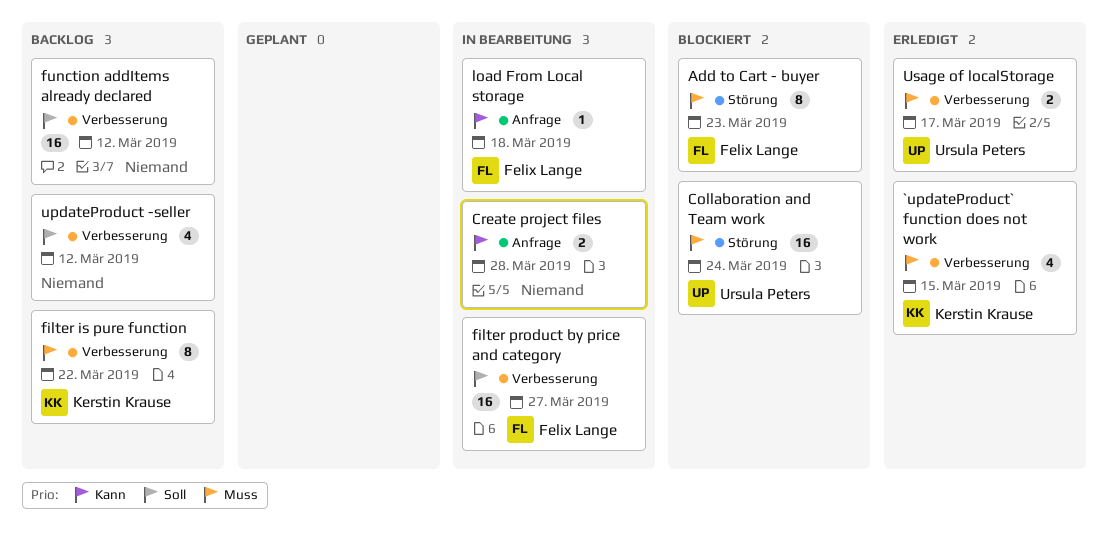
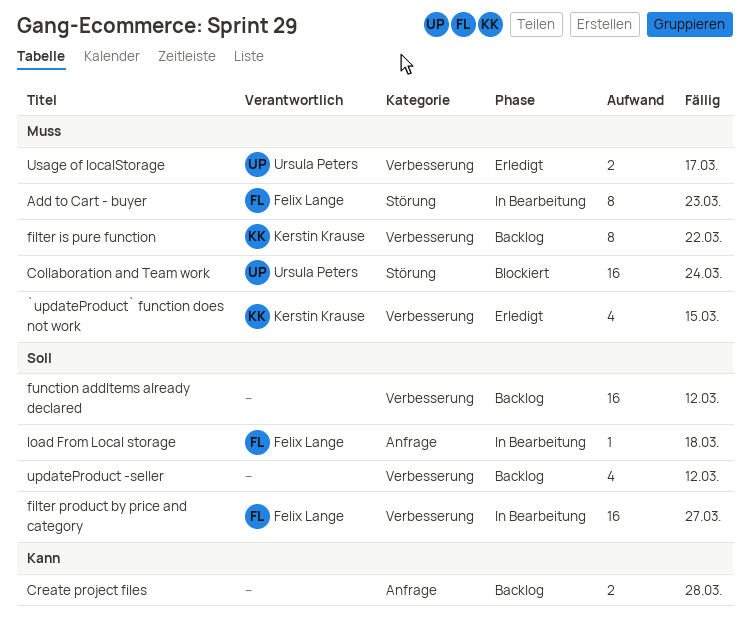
Add to Cart - buyer, status: Blockiert -> In Bearbeitung
Create project files, status: In Bearbeitung -> Backlog
load From Local storage, priority: Kann -> Soll

